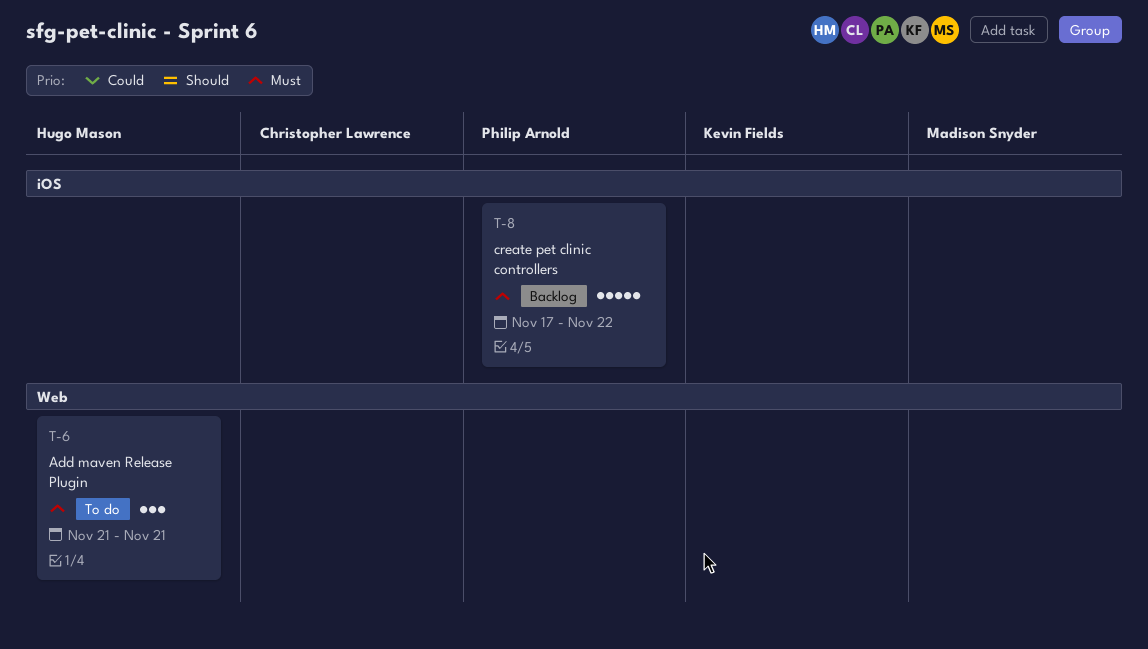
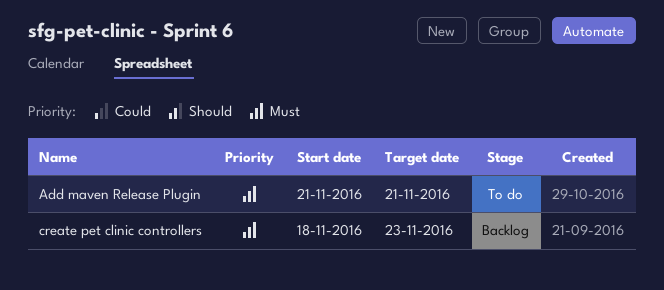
create pet clinic controllers, start: Nov 17 -> Nov 18
create pet clinic controllers, due: Nov 22 -> Nov 23

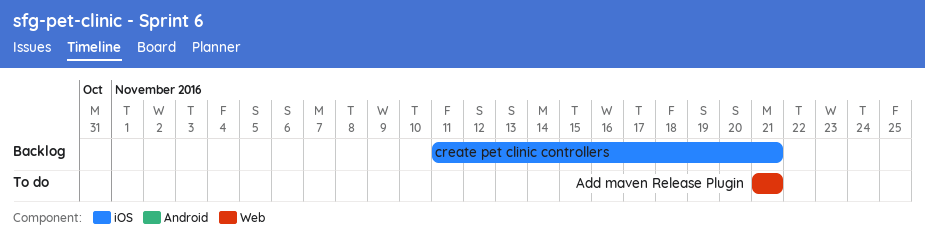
create pet clinic controllers, start: Nov 18 -> Nov 11
create pet clinic controllers, due: Nov 23 -> Nov 21

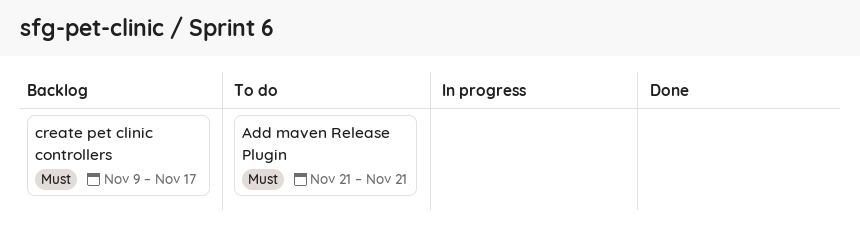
create pet clinic controllers, start: Nov 11 -> Nov 9
create pet clinic controllers, due: Nov 21 -> Nov 17

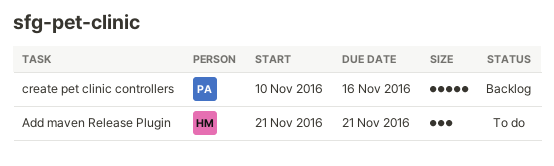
create pet clinic controllers, start: Nov 9 -> Nov 10
create pet clinic controllers, due: Nov 17 -> Nov 16

